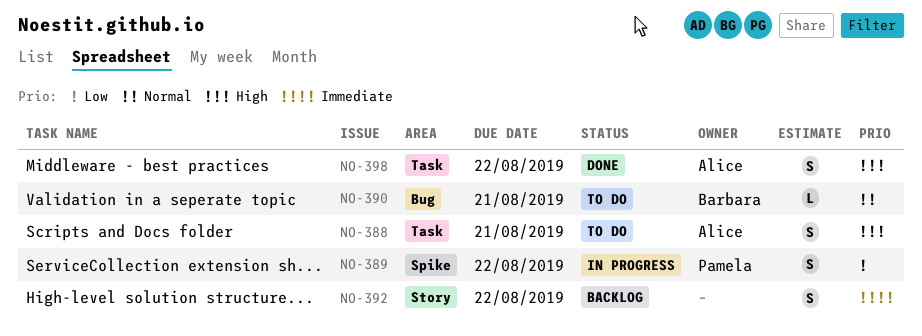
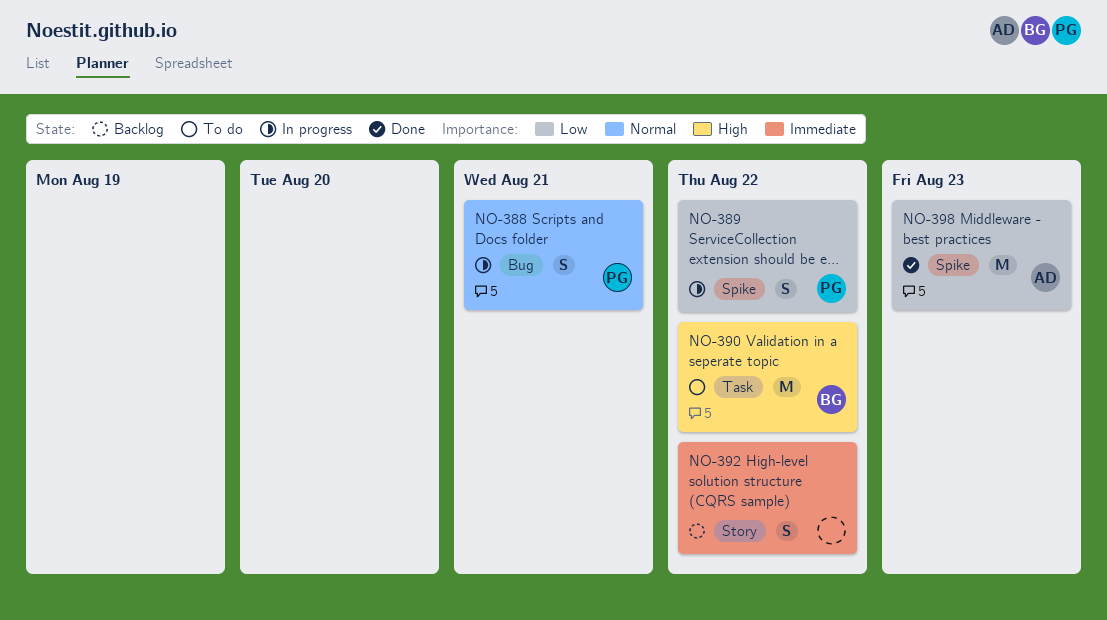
NO-388, status: To do -> In progress
NO-388, owner: Alice -> Pamela
NO-388, priority: High -> Normal
NO-388, label: Task -> Bug
NO-390, priority: Normal -> High
NO-390, label: Bug -> Task
NO-390, estimate: L -> M
NO-390, due: Aug 21 -> Aug 22
NO-398, priority: High -> Low
NO-398, label: Task -> Spike
NO-398, estimate: S -> M
NO-398, due: Aug 22 -> Aug 23

